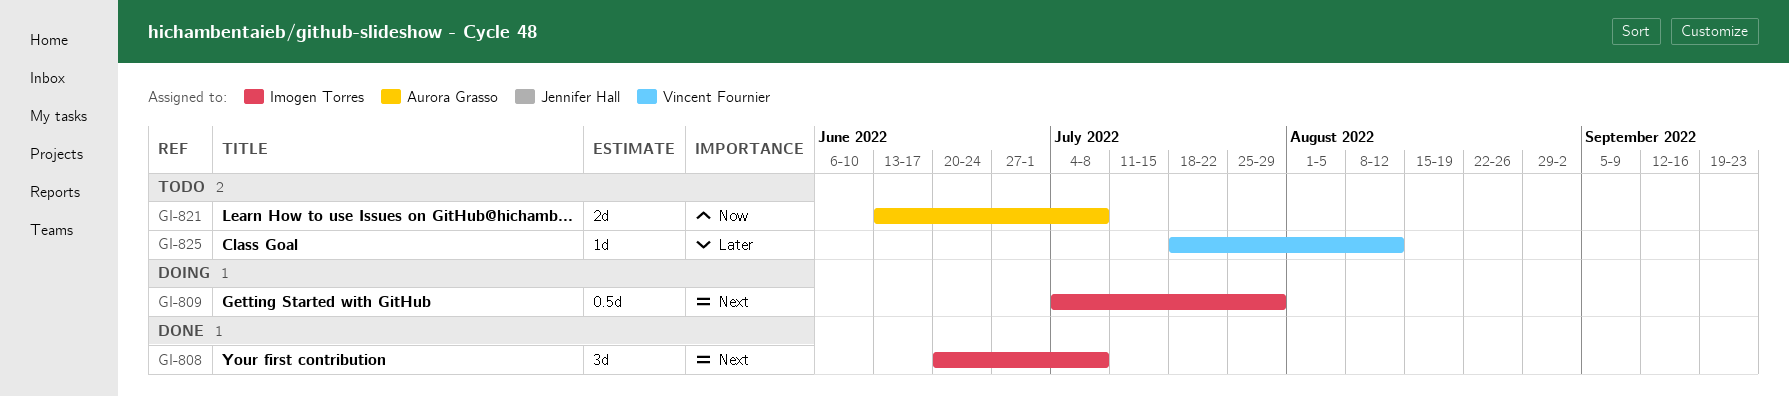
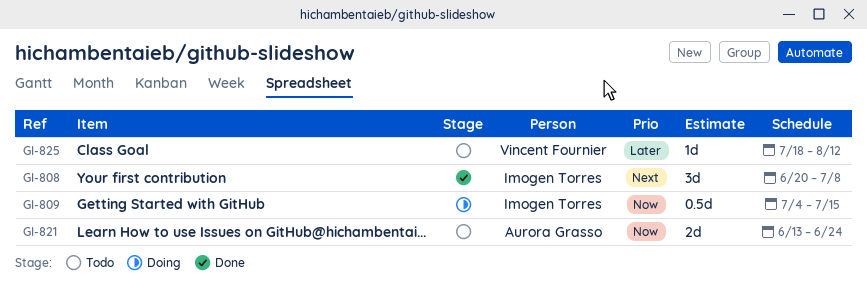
GI-809, priority: Next -> Now
GI-809, due: Jul 29 -> Jul 15
GI-821, due: Jul 8 -> Jun 24

